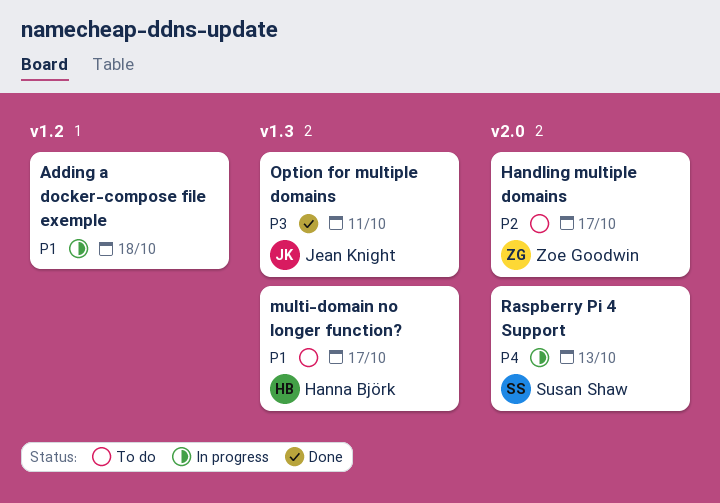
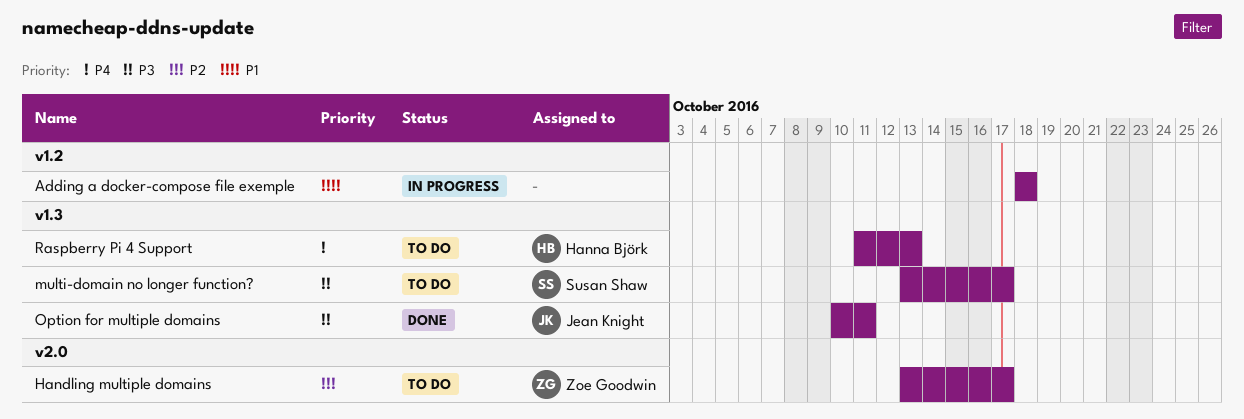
multi-domain no longer function?, owner: Hanna Björk -> Susan Shaw
multi-domain no longer function?, priority: P1 -> P3
Raspberry Pi 4 Support, status: In progress -> To do
Raspberry Pi 4 Support, owner: Susan Shaw -> Hanna Björk
Raspberry Pi 4 Support, label: v2.0 -> v1.3

